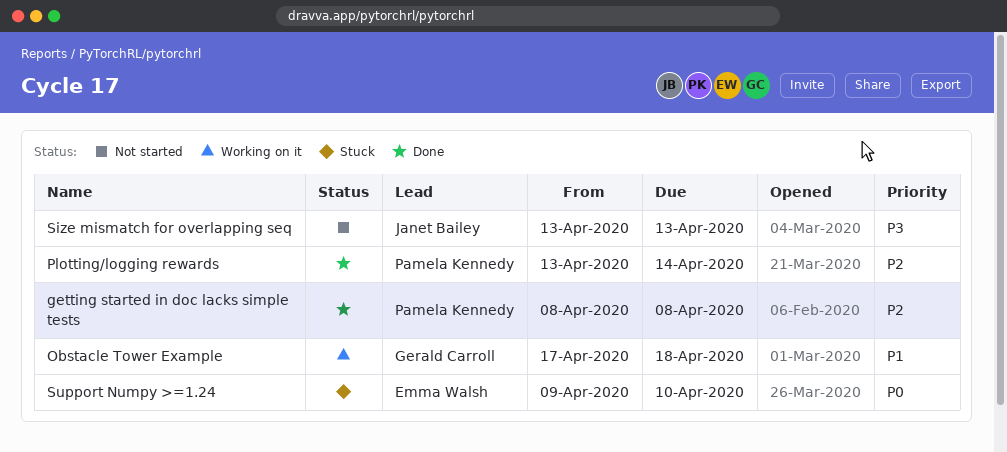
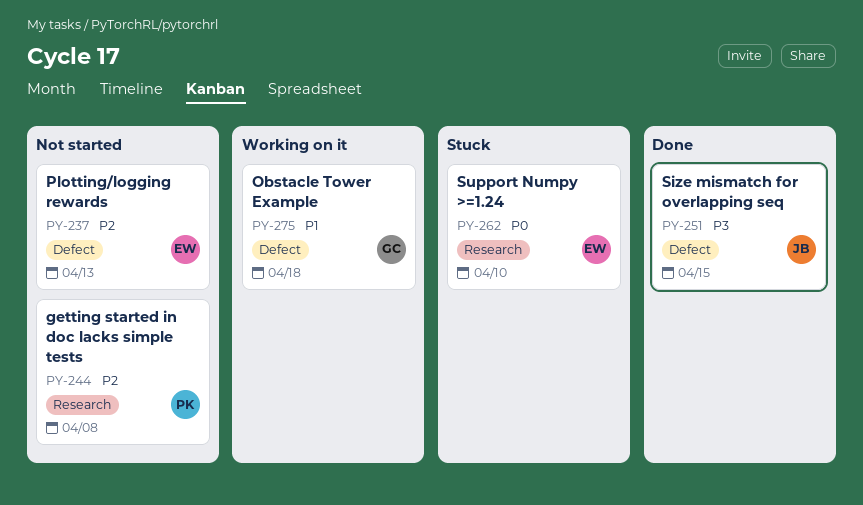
getting started in doc lacks simple tests, status: Done -> Not started
Plotting/logging rewards, status: Done -> Not started
Plotting/logging rewards, owner: Pamela Kennedy -> Emma Walsh
Plotting/logging rewards, due: Apr 14 -> Apr 13
Size mismatch for overlapping seq, status: Not started -> Done
Size mismatch for overlapping seq, due: Apr 13 -> Apr 15

